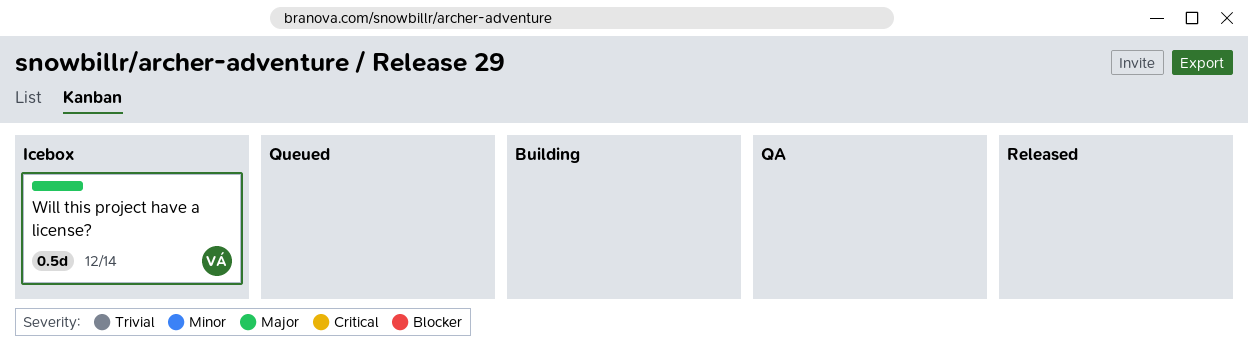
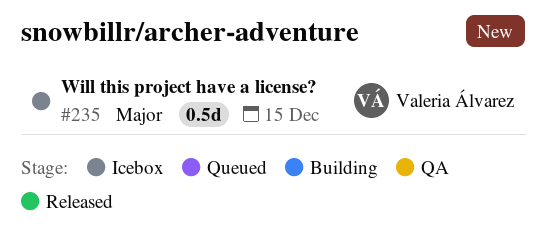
Will this project have a license?, due: Dec 14 -> Dec 15

